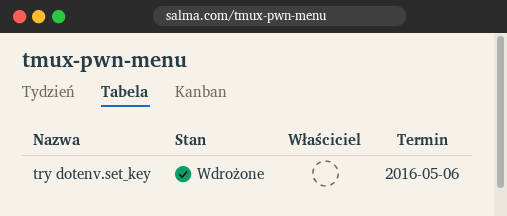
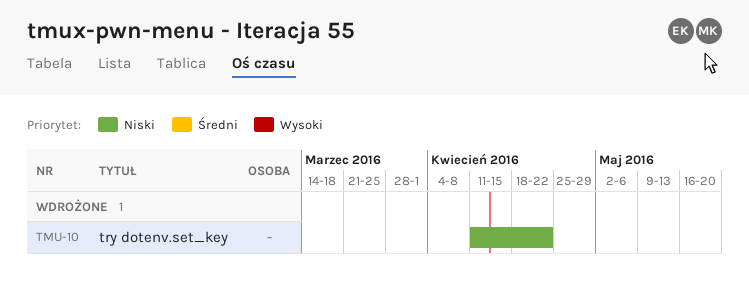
try dotenv.set_key, due: May 6 -> Apr 22

